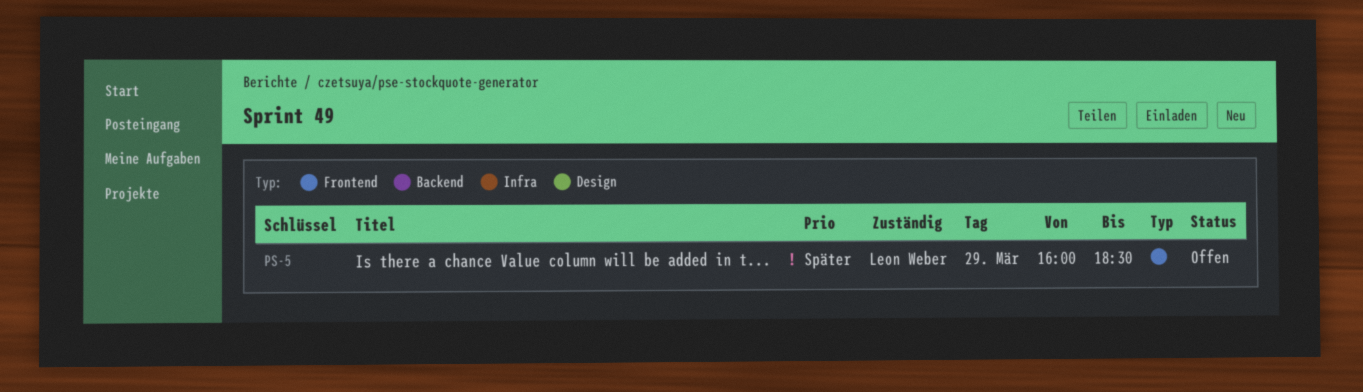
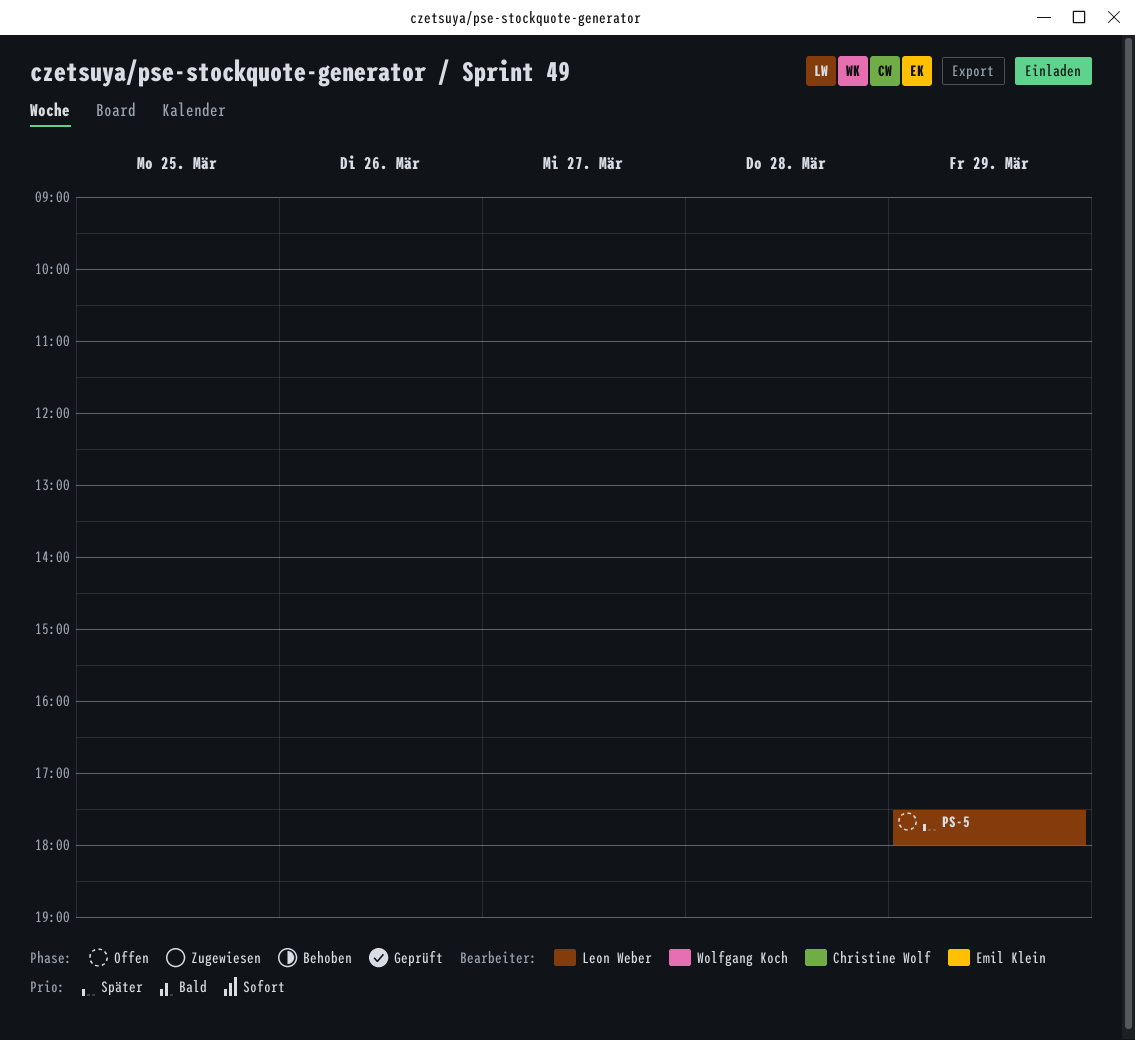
PS-5, begins: 16:00 -> 17:30
PS-5, ends: 18:30 -> 18:00

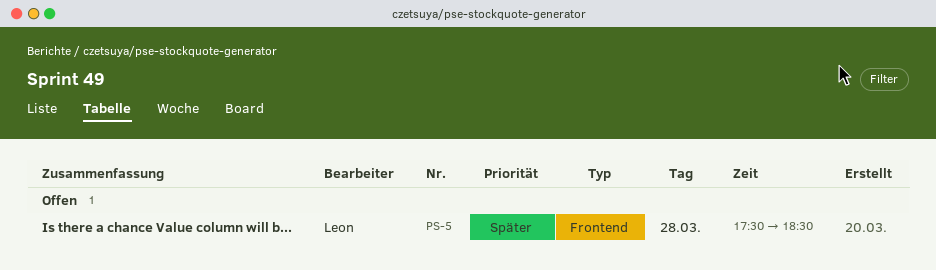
PS-5, day: Mar 29 -> Mar 28
PS-5, ends: 18:00 -> 18:30

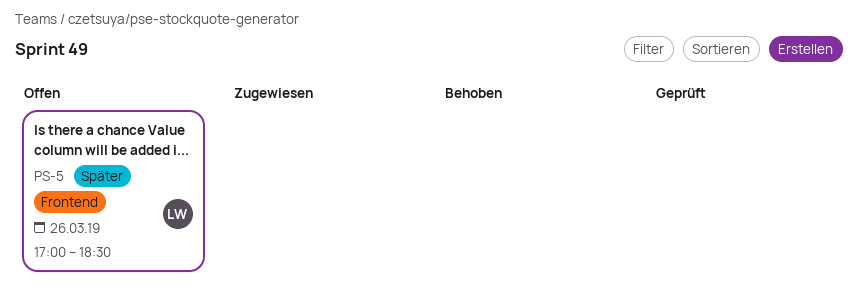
PS-5, day: Mar 28 -> Mar 26
PS-5, begins: 17:30 -> 17:00

